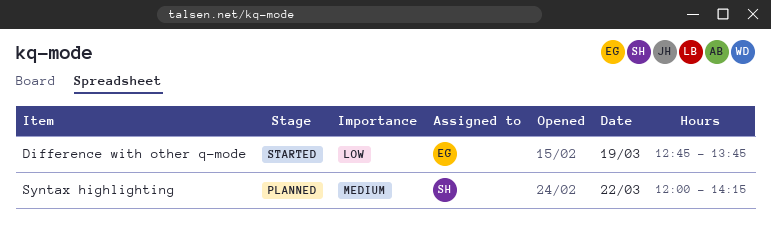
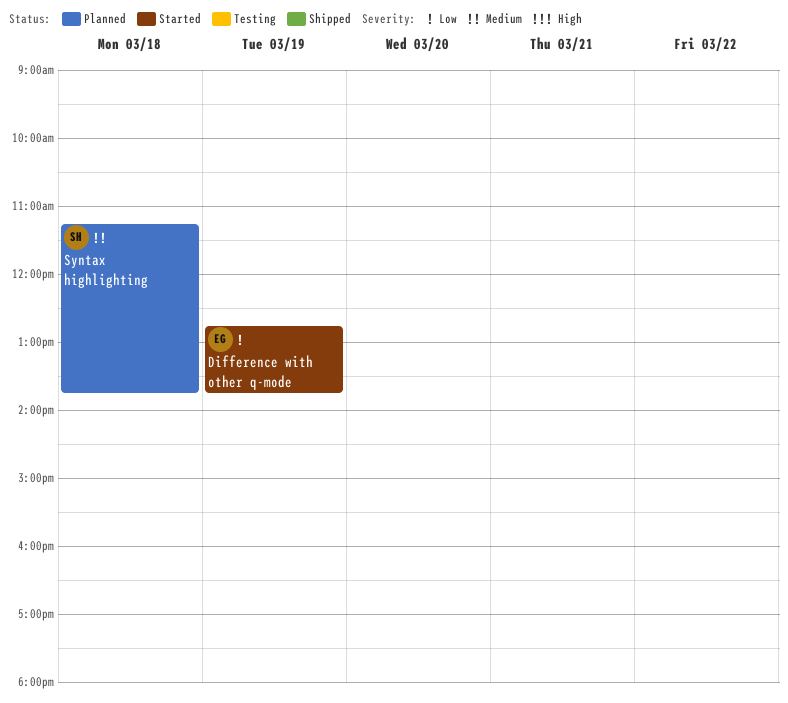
Syntax highlighting, day: Mar 22 -> Mar 18
Syntax highlighting, begins: 12:00 -> 11:15
Syntax highlighting, ends: 14:15 -> 13:45

